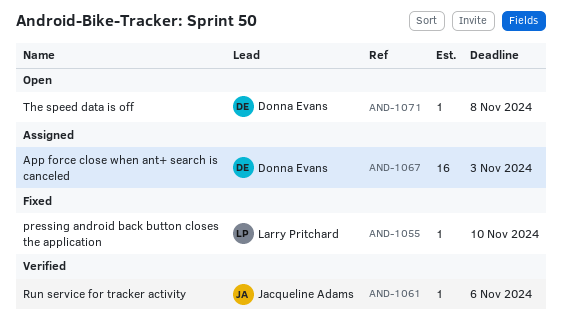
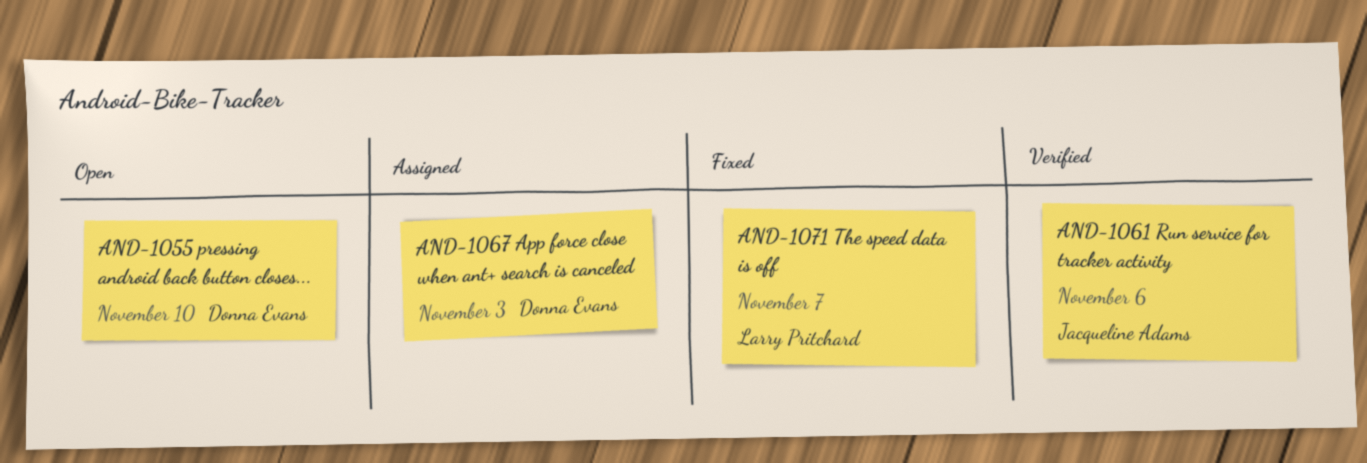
AND-1055, status: Fixed -> Open
AND-1055, owner: Larry Pritchard -> Donna Evans
AND-1071, status: Open -> Fixed
AND-1071, owner: Donna Evans -> Larry Pritchard
AND-1071, due: Nov 8 -> Nov 7

